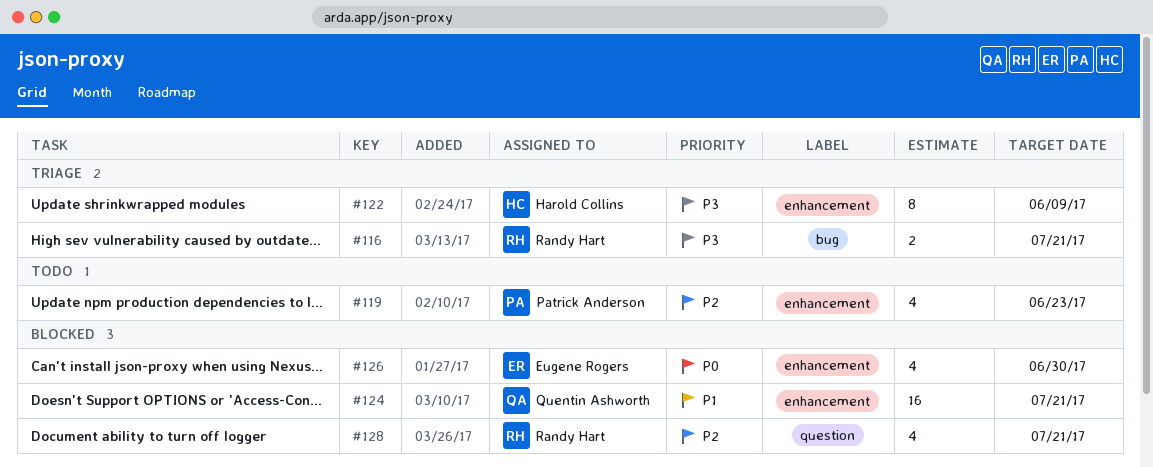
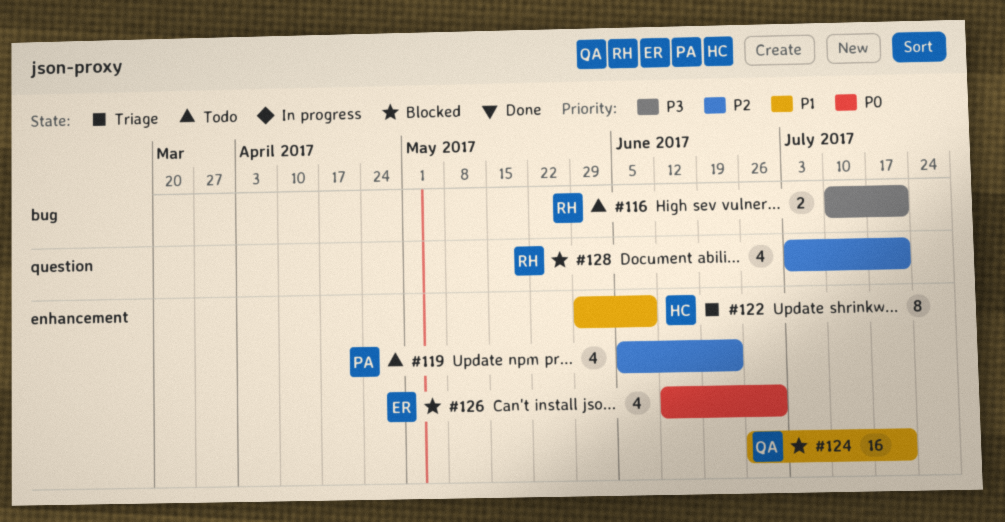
#116, status: Triage -> Todo
#122, priority: P3 -> P1

